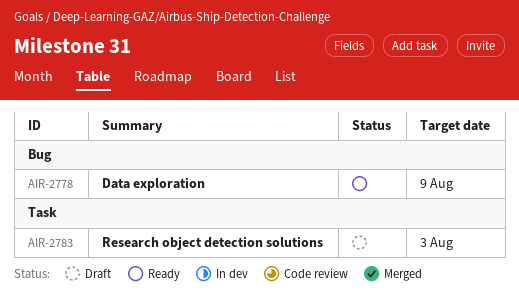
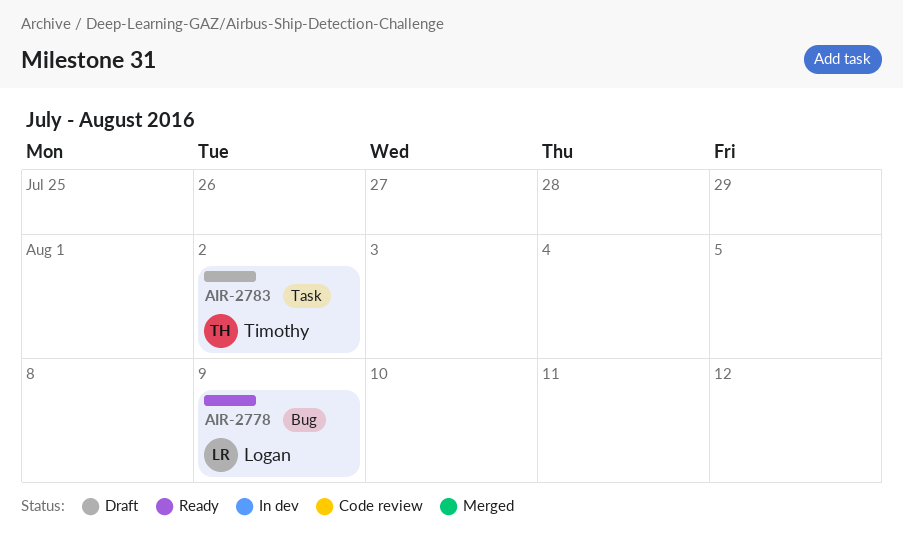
AIR-2783, due: Aug 3 -> Aug 2

